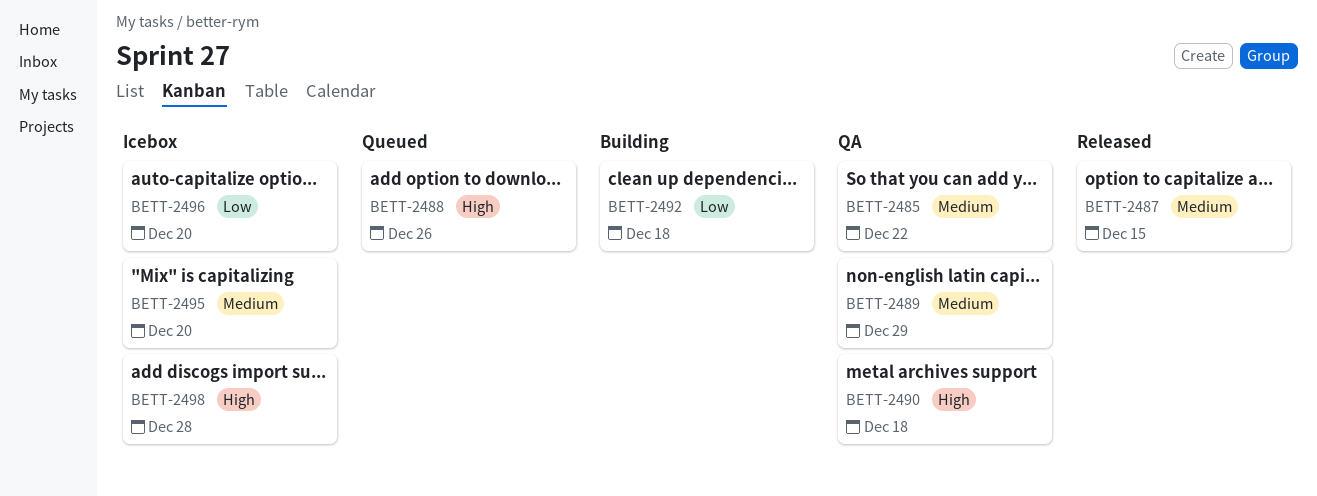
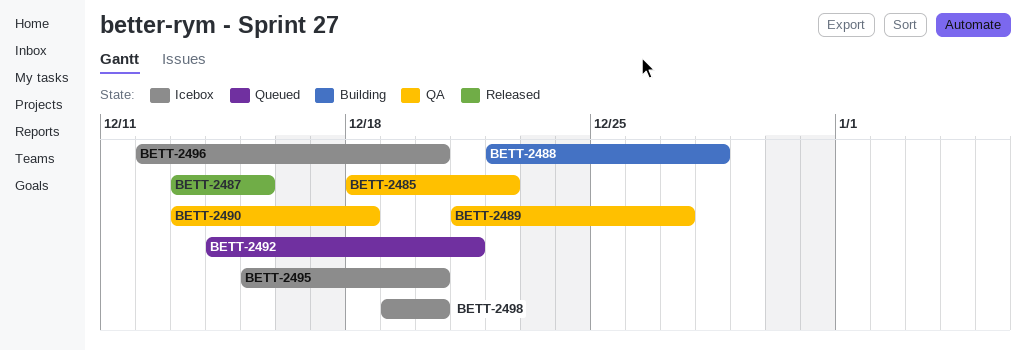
BETT-2488, status: Queued -> Building
BETT-2488, due: Dec 26 -> Dec 28
BETT-2489, due: Dec 29 -> Dec 27
BETT-2492, status: Building -> Queued
BETT-2492, due: Dec 18 -> Dec 21
BETT-2498, due: Dec 28 -> Dec 20

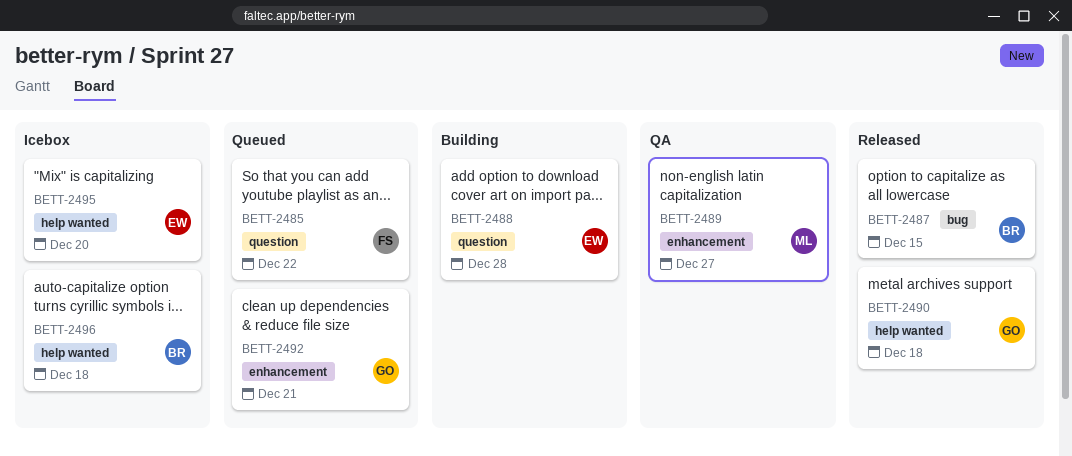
BETT-2485, status: QA -> Queued
BETT-2490, status: QA -> Released
BETT-2496, due: Dec 20 -> Dec 18
BETT-2498: present -> none

